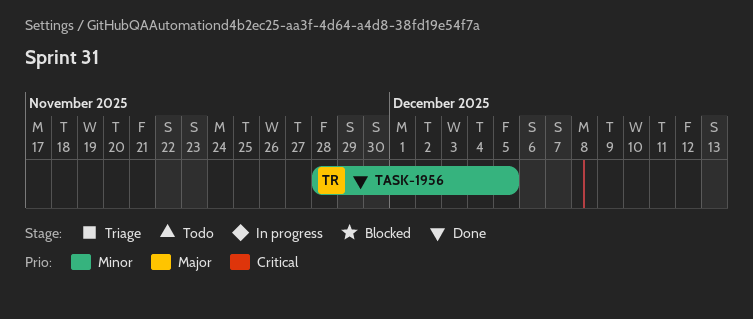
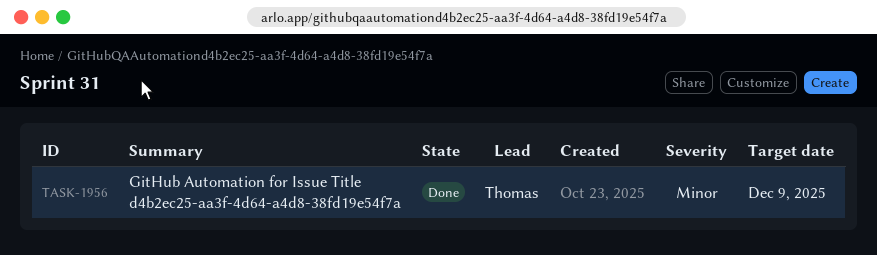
TASK-1956, due: Dec 5 -> Dec 9

